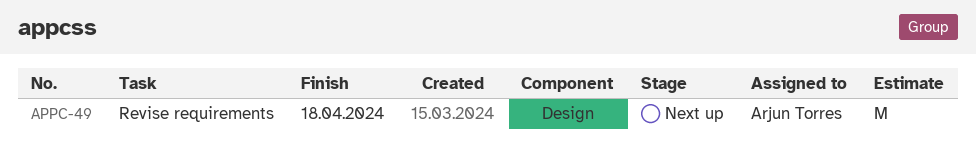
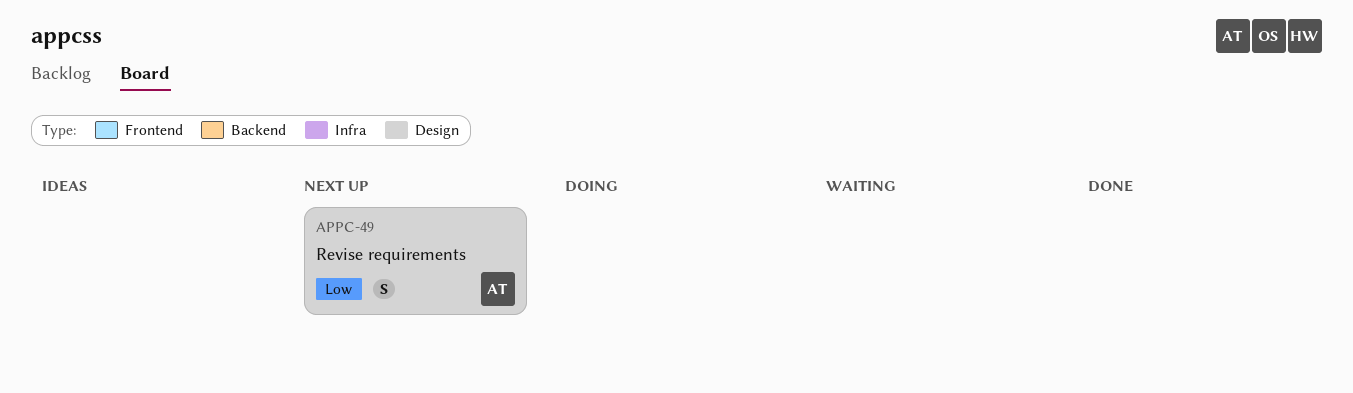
APPC-49, estimate: M -> S

